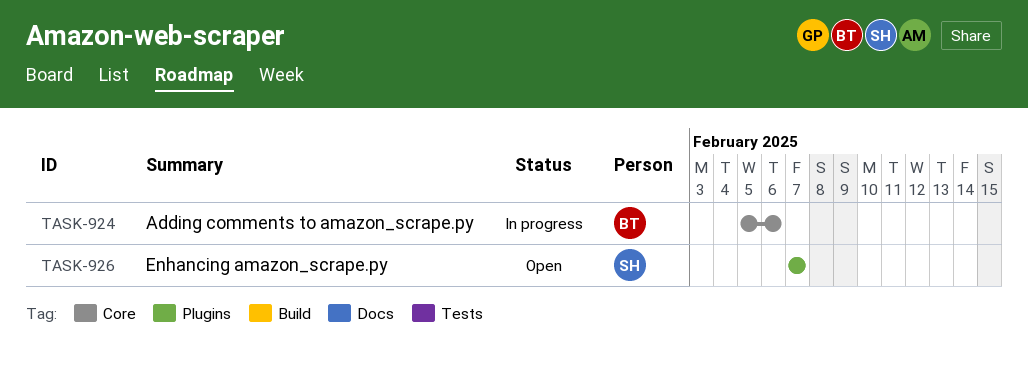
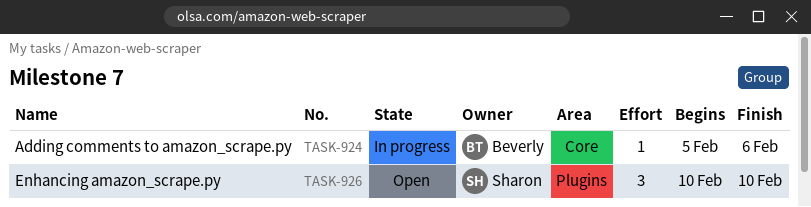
TASK-926, start: Feb 7 -> Feb 10
TASK-926, due: Feb 7 -> Feb 10

